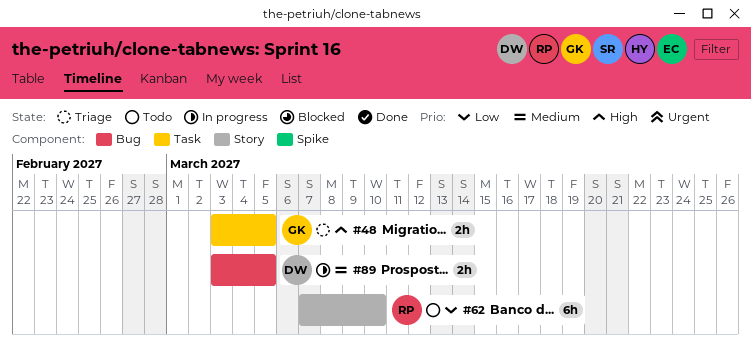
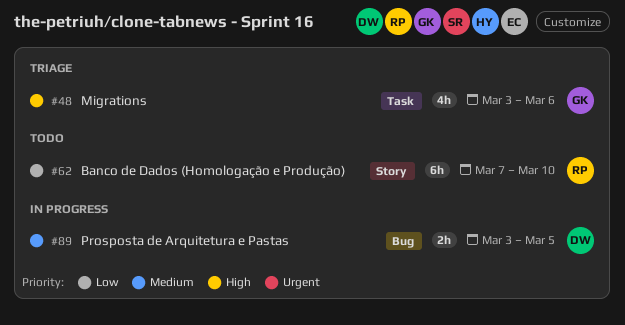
#48, estimate: 2h -> 4h
#48, due: Mar 5 -> Mar 6

